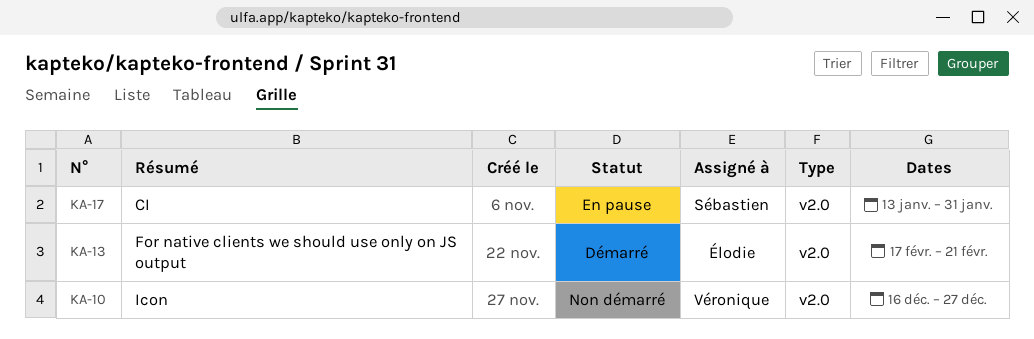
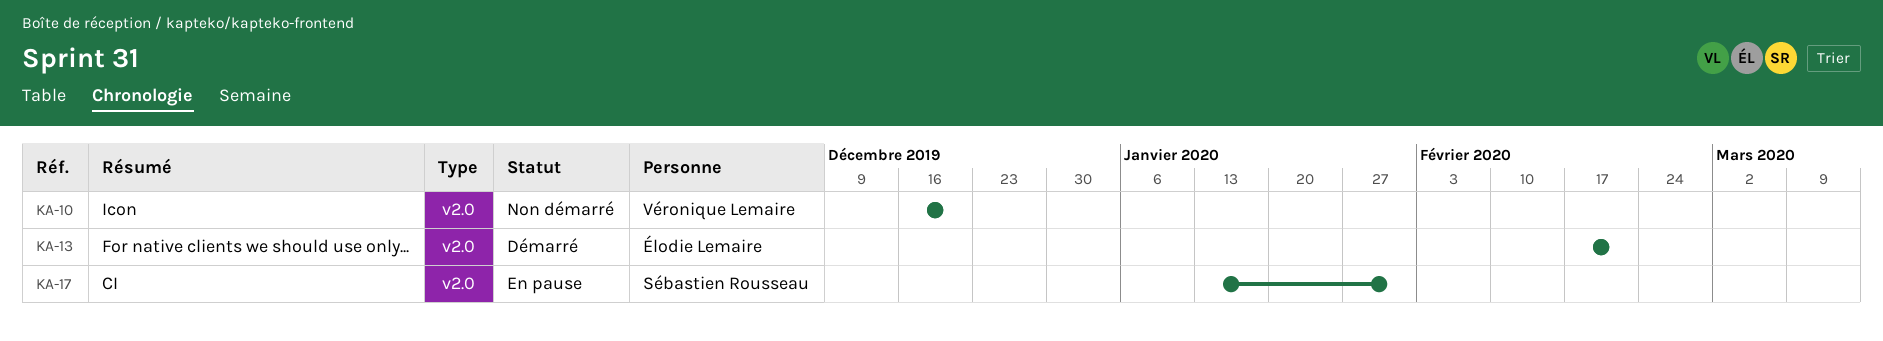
KA-10, due: Dec 27 -> Dec 20

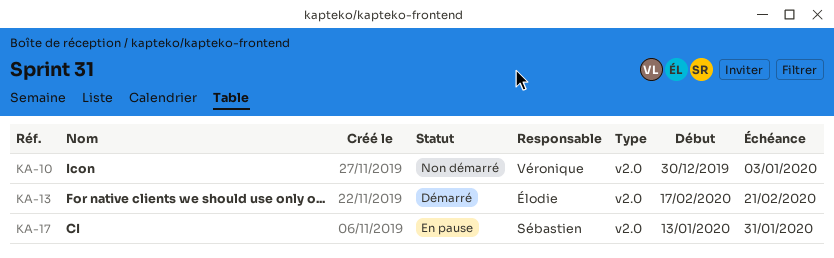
KA-10, start: Dec 16 -> Dec 30
KA-10, due: Dec 20 -> Jan 3

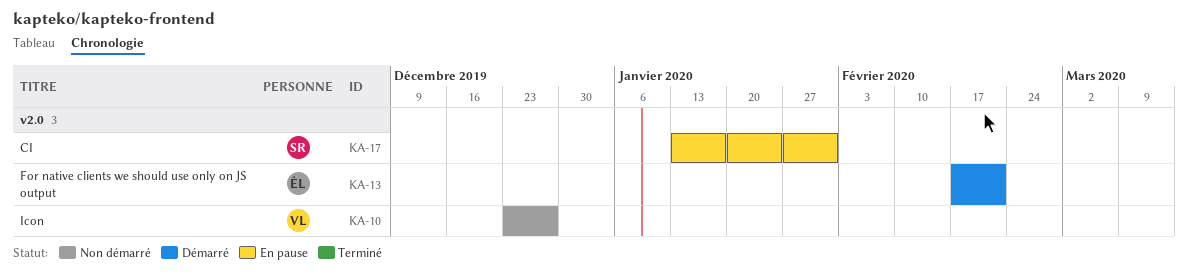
KA-10, start: Dec 30 -> Dec 23
KA-10, due: Jan 3 -> Dec 27

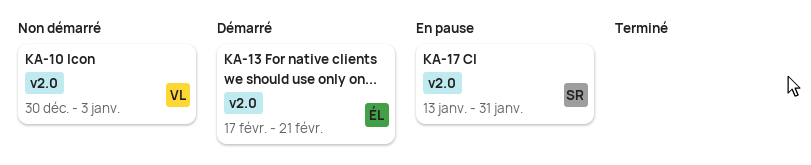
KA-10, start: Dec 23 -> Dec 30
KA-10, due: Dec 27 -> Jan 3

